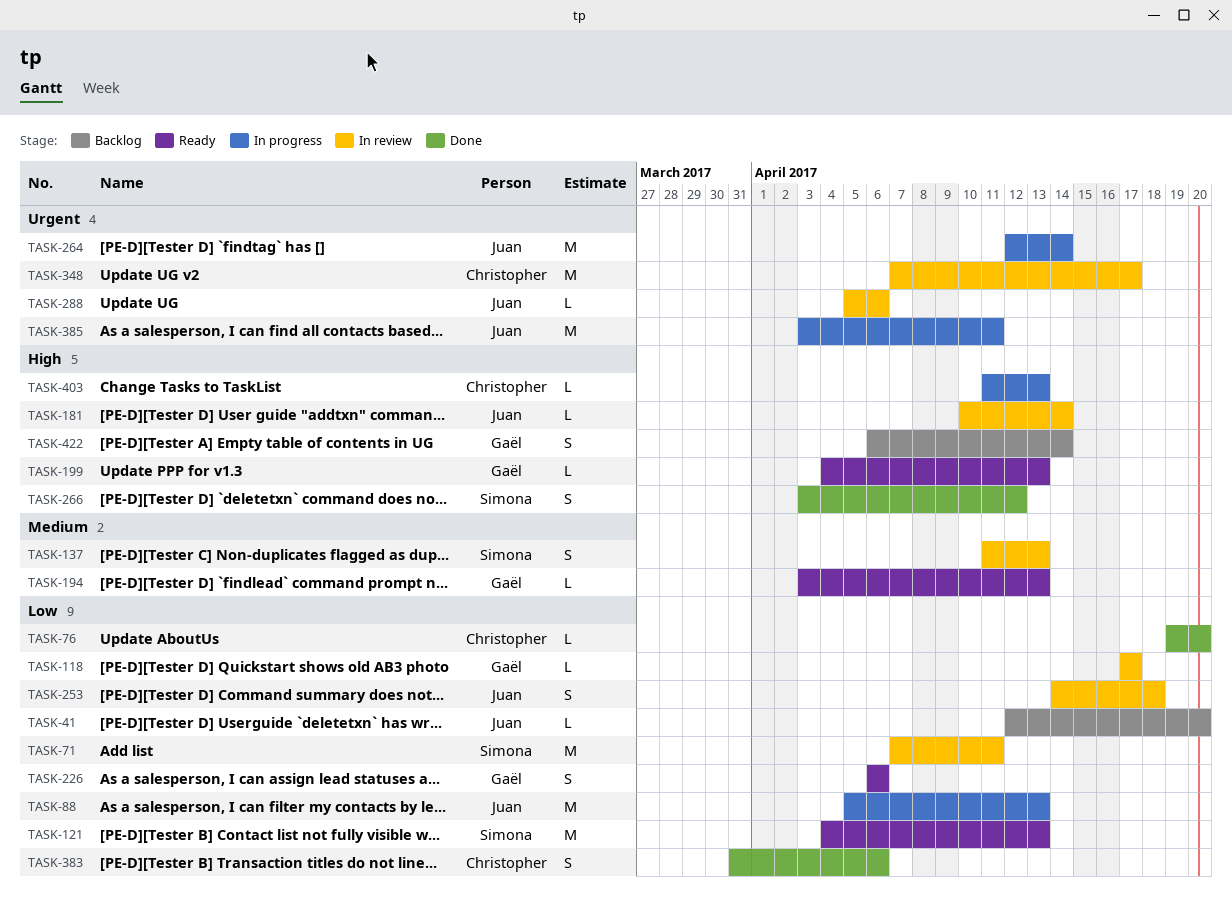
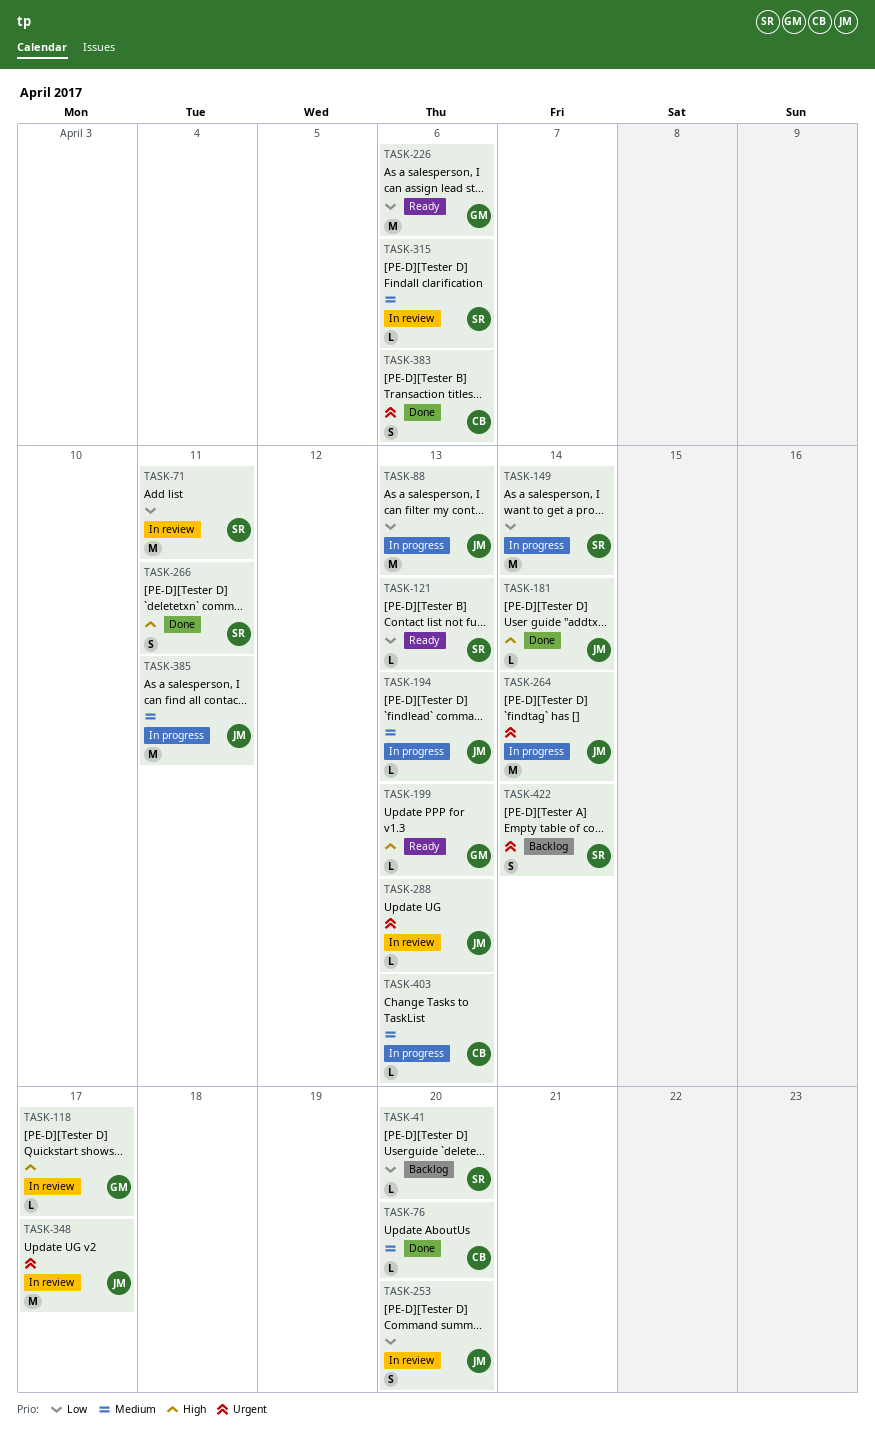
TASK-41, owner: Juan -> Simona
TASK-76, priority: Low -> Medium
TASK-118, priority: Low -> High
TASK-121, estimate: M -> L
TASK-137: present -> none
TASK-149: none -> present
TASK-181, status: In review -> Done
TASK-194, status: Ready -> In progress
TASK-194, owner: Gaël -> Juan
TASK-226, estimate: S -> M
TASK-253, due: Apr 18 -> Apr 20
TASK-266, due: Apr 12 -> Apr 11
TASK-288, due: Apr 6 -> Apr 13
TASK-315: none -> present
TASK-348, owner: Christopher -> Juan
TASK-383, priority: Low -> Urgent
TASK-385, priority: Urgent -> Medium
TASK-403, priority: High -> Medium
TASK-422, owner: Gaël -> Simona
TASK-422, priority: High -> Urgent

